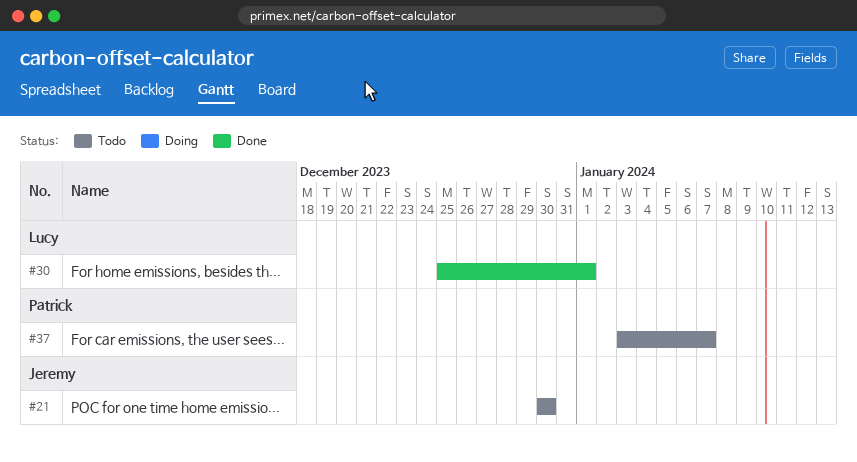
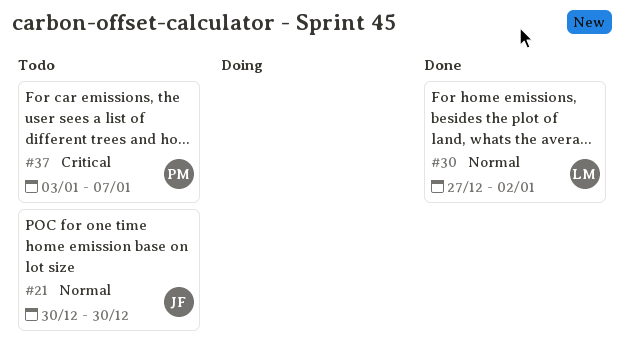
#30, start: Dec 25 -> Dec 27
#30, due: Jan 1 -> Jan 2

